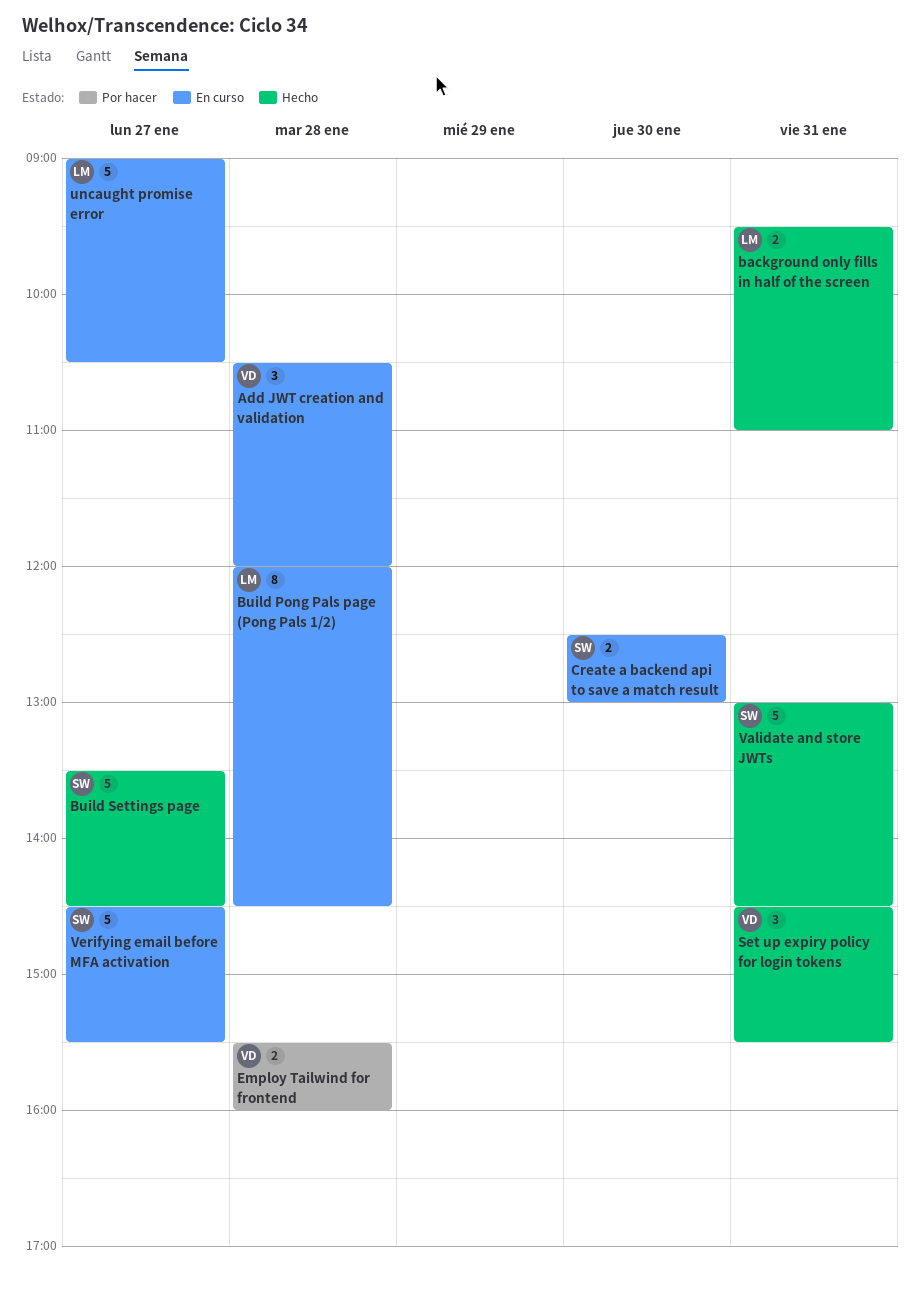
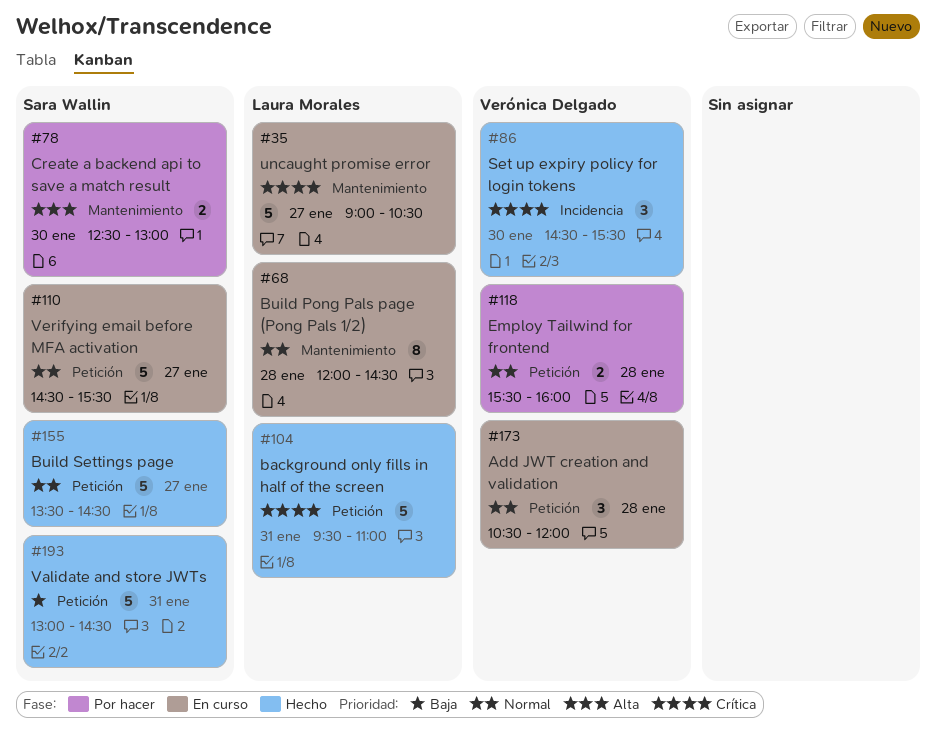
background only fills in half of the screen, estimate: 2 -> 5
Create a backend api to save a match result, status: En curso -> Por hacer
Set up expiry policy for login tokens, day: Jan 31 -> Jan 30

